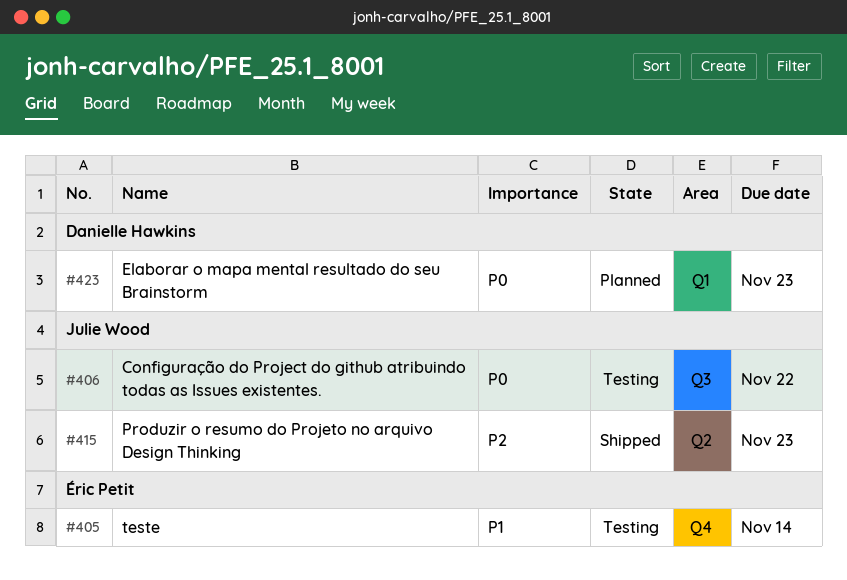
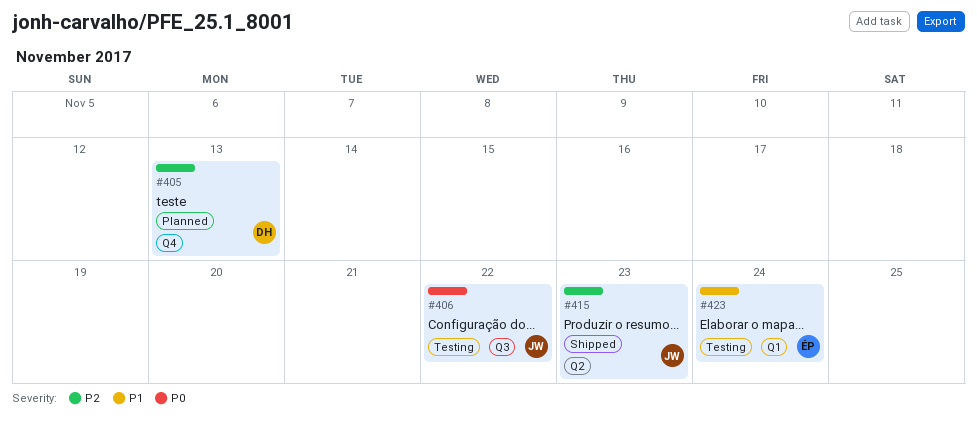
#405, status: Testing -> Planned
#405, owner: Éric Petit -> Danielle Hawkins
#405, priority: P1 -> P2
#405, due: Nov 14 -> Nov 13
#423, status: Planned -> Testing
#423, owner: Danielle Hawkins -> Éric Petit
#423, priority: P0 -> P1
#423, due: Nov 23 -> Nov 24

